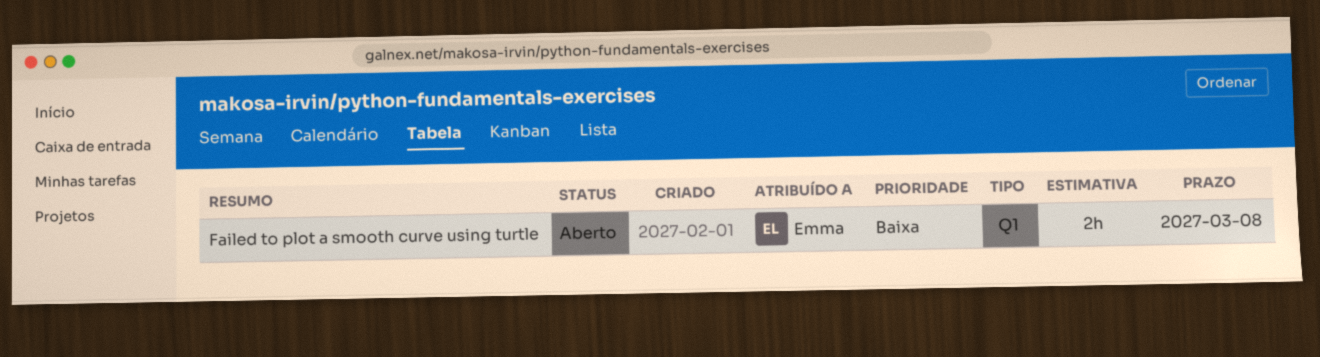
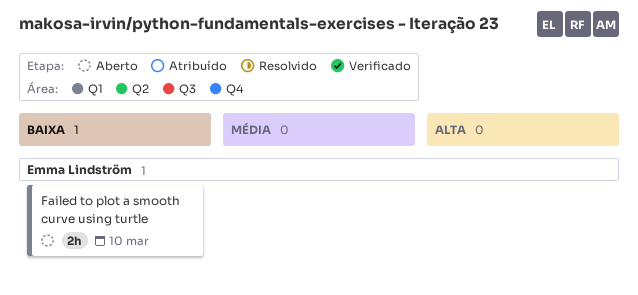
Failed to plot a smooth curve using turtle, due: Mar 8 -> Mar 10

